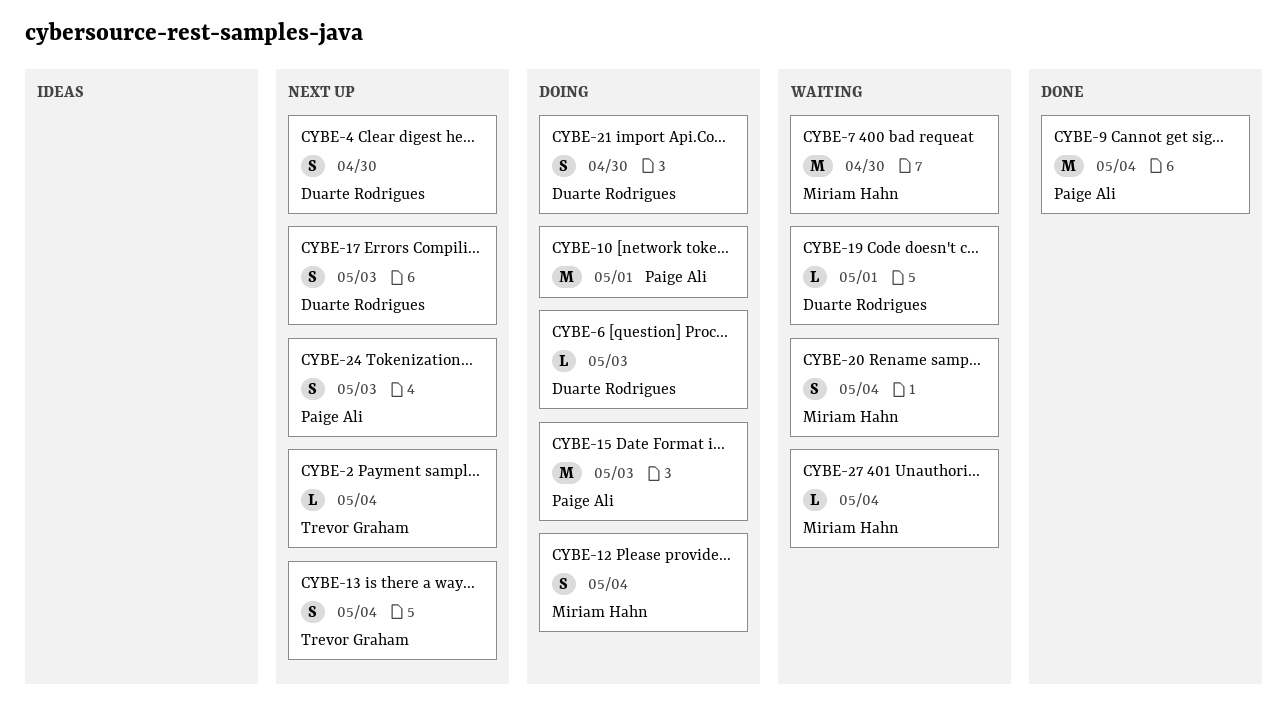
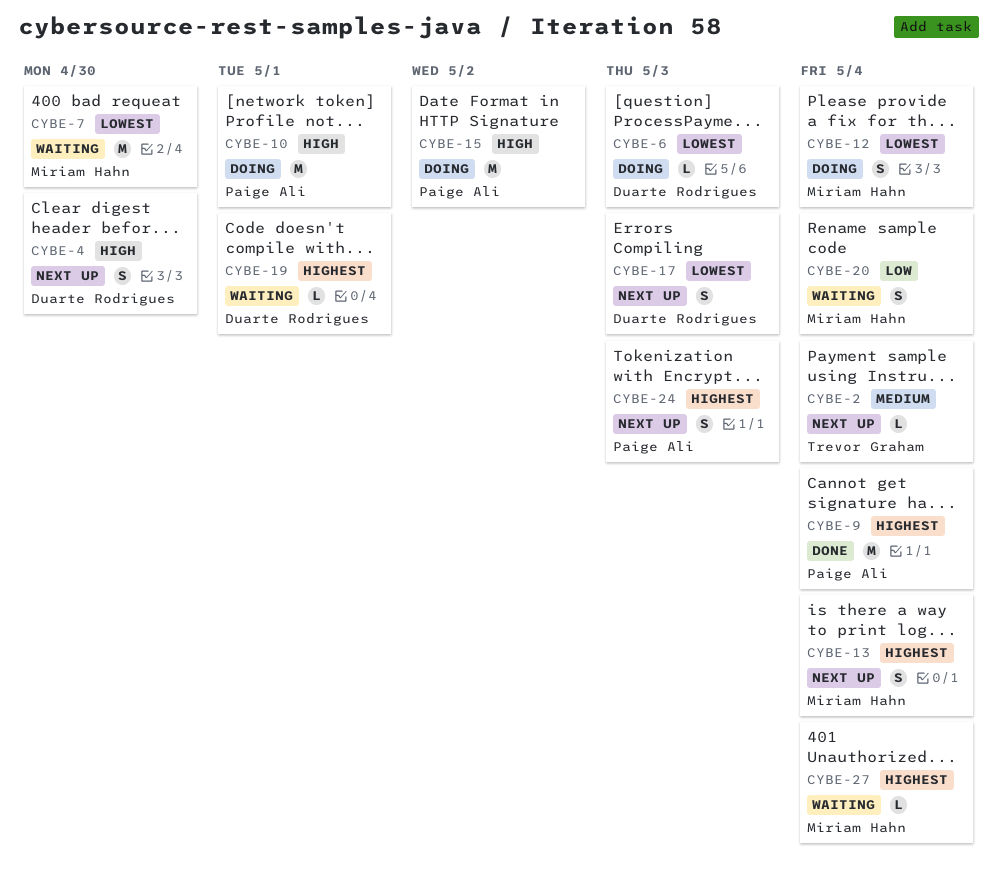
CYBE-13, owner: Trevor Graham -> Miriam Hahn
CYBE-15, due: May 3 -> May 2
CYBE-21: present -> none

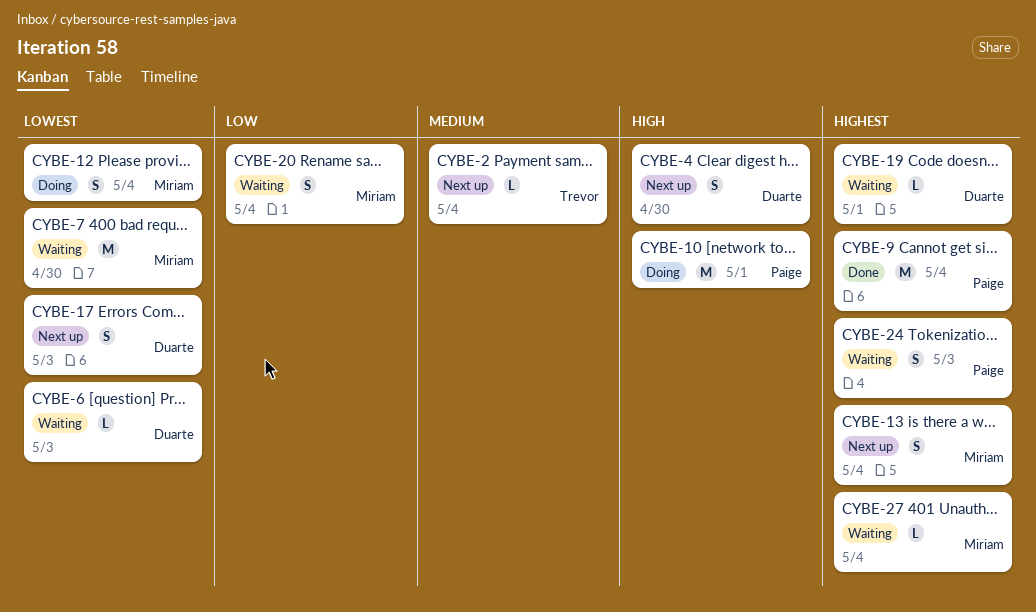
CYBE-6, status: Doing -> Waiting
CYBE-15: present -> none
CYBE-24, status: Next up -> Waiting

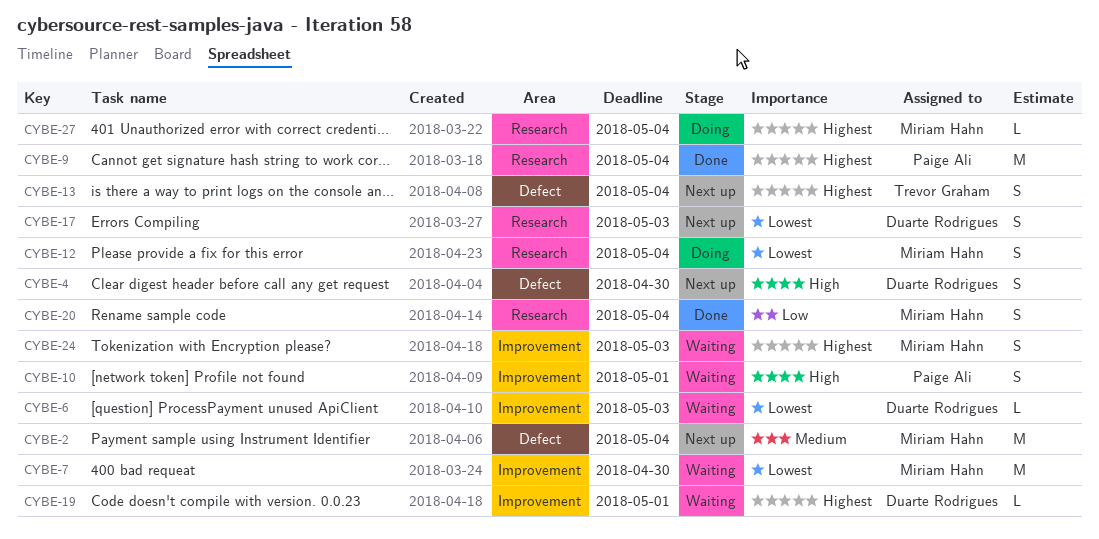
CYBE-2, owner: Trevor Graham -> Miriam Hahn
CYBE-2, estimate: L -> M
CYBE-10, status: Doing -> Waiting
CYBE-10, estimate: M -> S
CYBE-13, owner: Miriam Hahn -> Trevor Graham
CYBE-20, status: Waiting -> Done
CYBE-24, owner: Paige Ali -> Miriam Hahn
CYBE-27, status: Waiting -> Doing

